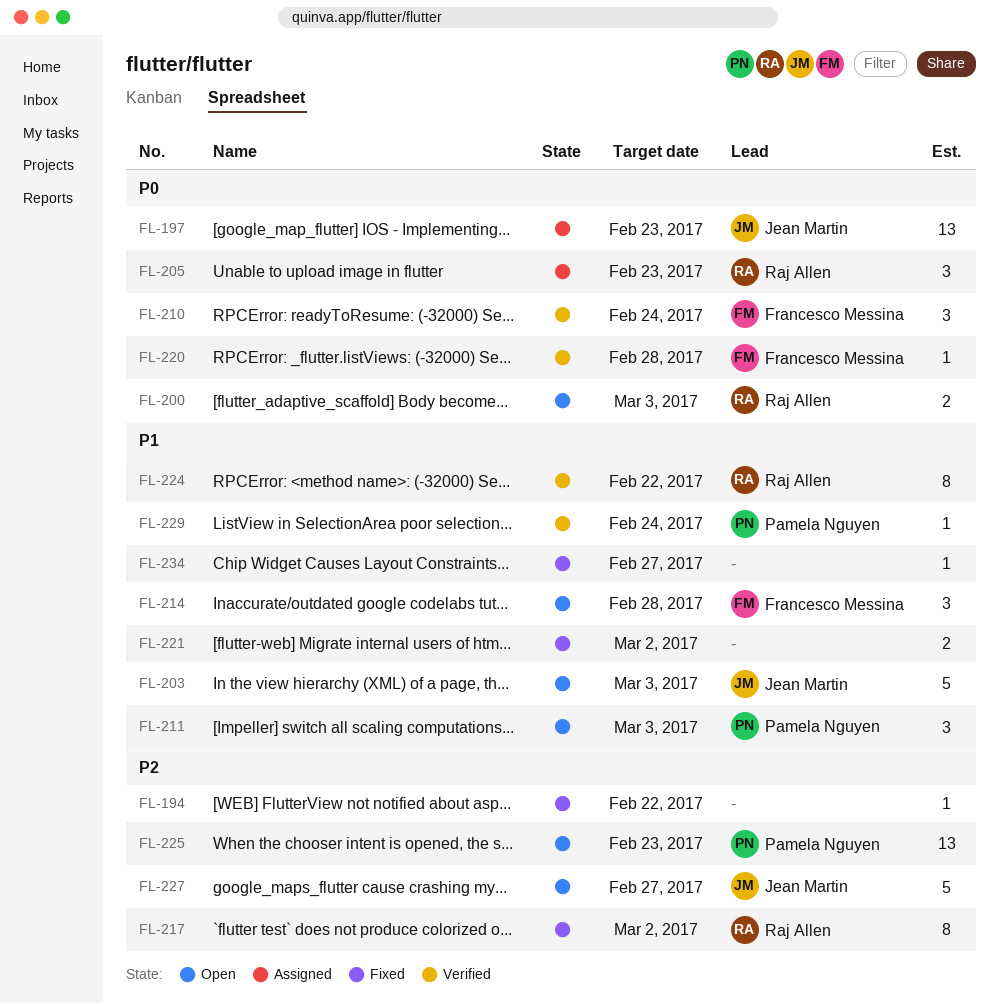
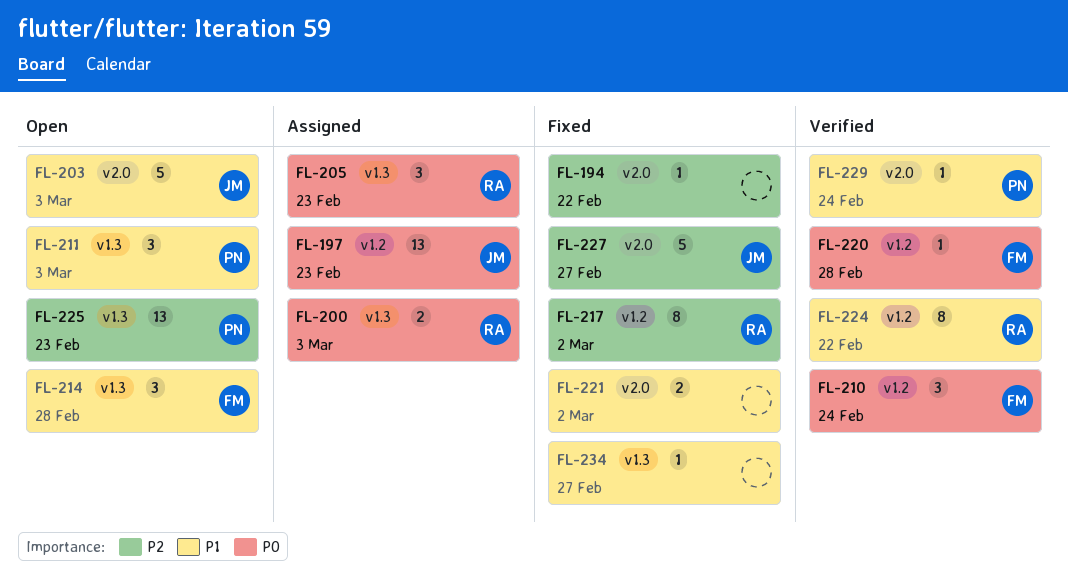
FL-200, status: Open -> Assigned
FL-227, status: Open -> Fixed

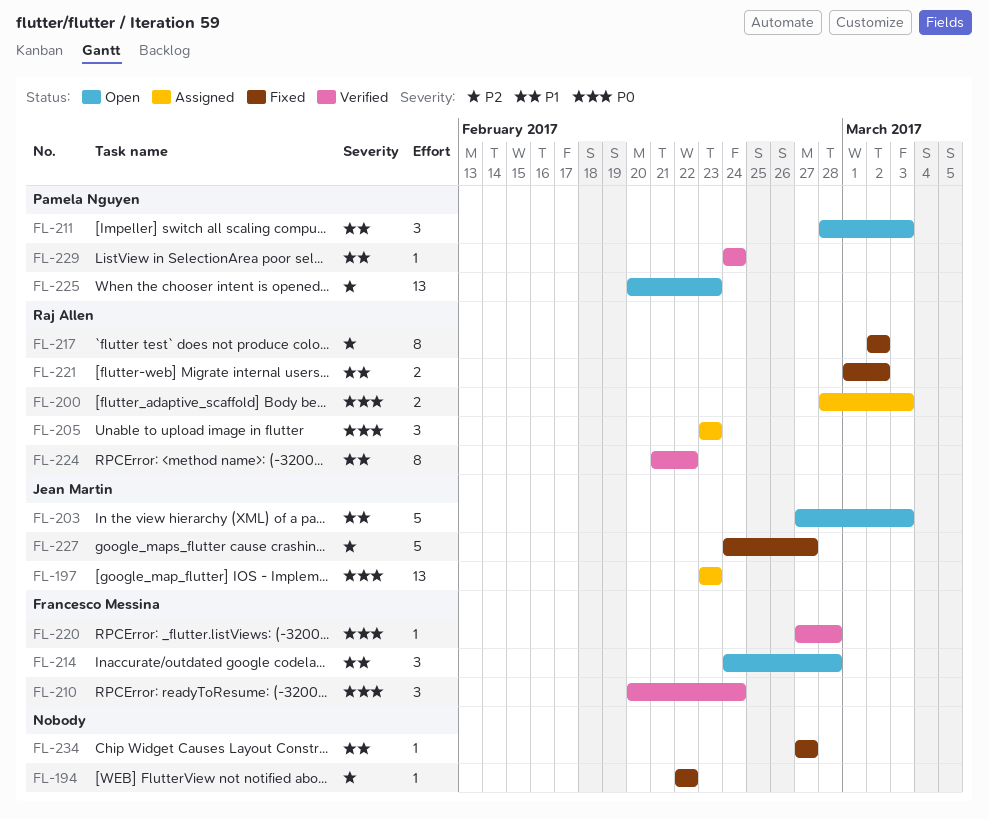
FL-221, owner: none -> Raj Allen

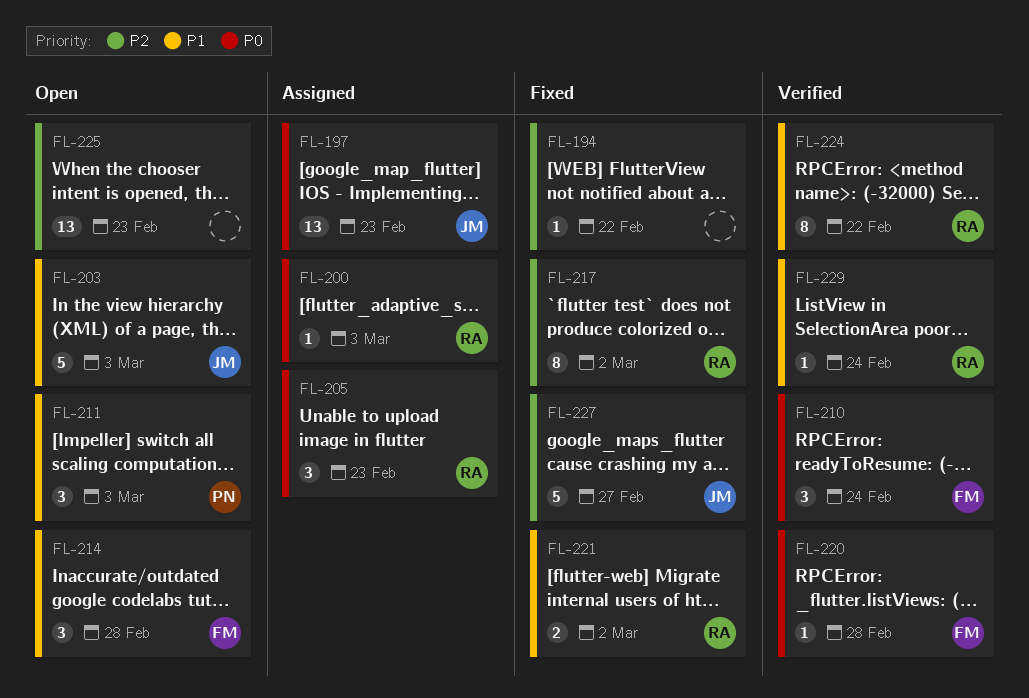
FL-200, estimate: 2 -> 1
FL-225, owner: Pamela Nguyen -> none
FL-229, owner: Pamela Nguyen -> Raj Allen
FL-234: present -> none

